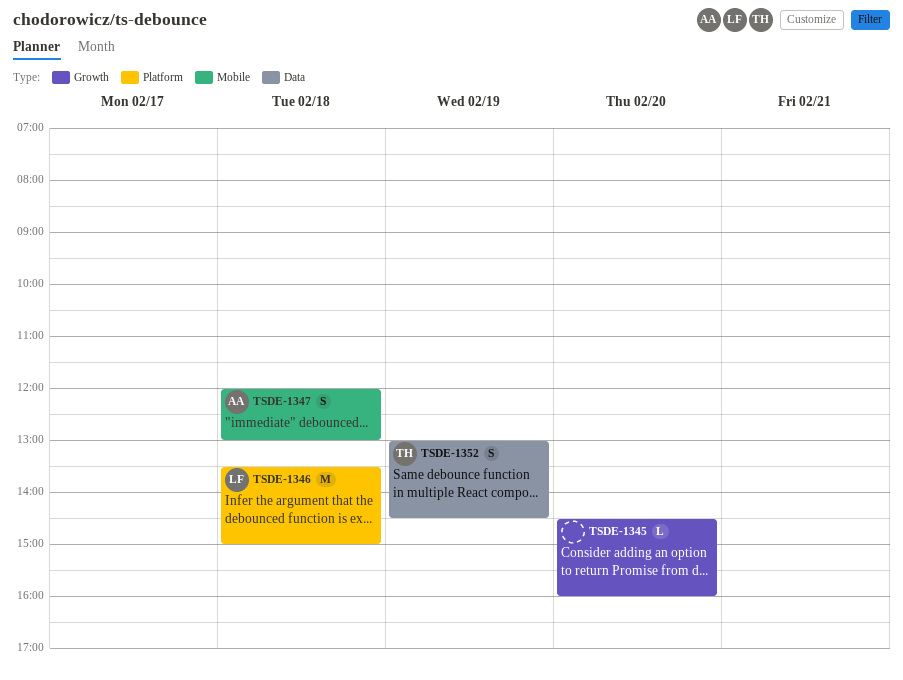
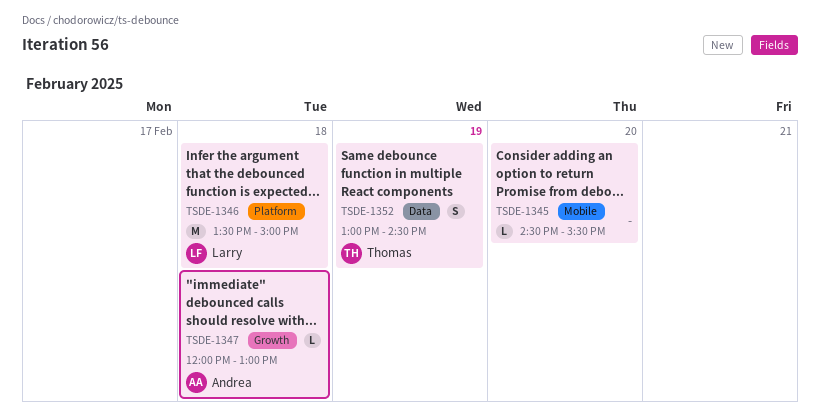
TSDE-1345, label: Growth -> Mobile
TSDE-1345, ends: 16:00 -> 15:30
TSDE-1347, label: Mobile -> Growth
TSDE-1347, estimate: S -> L

